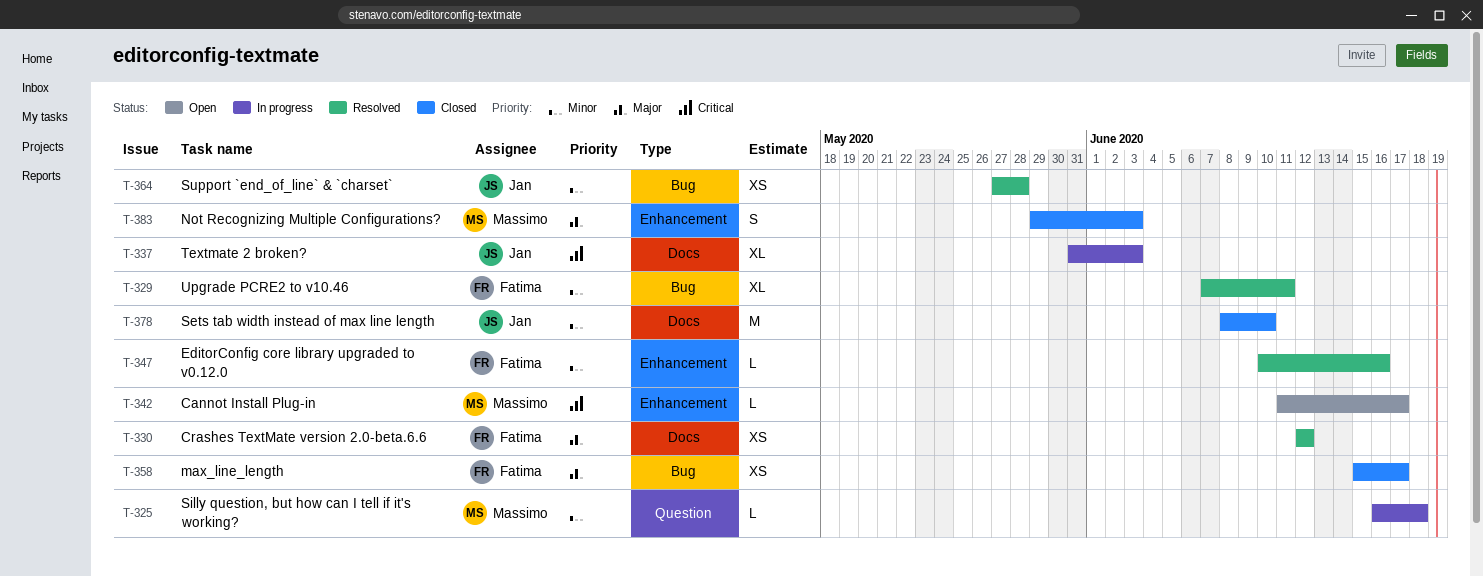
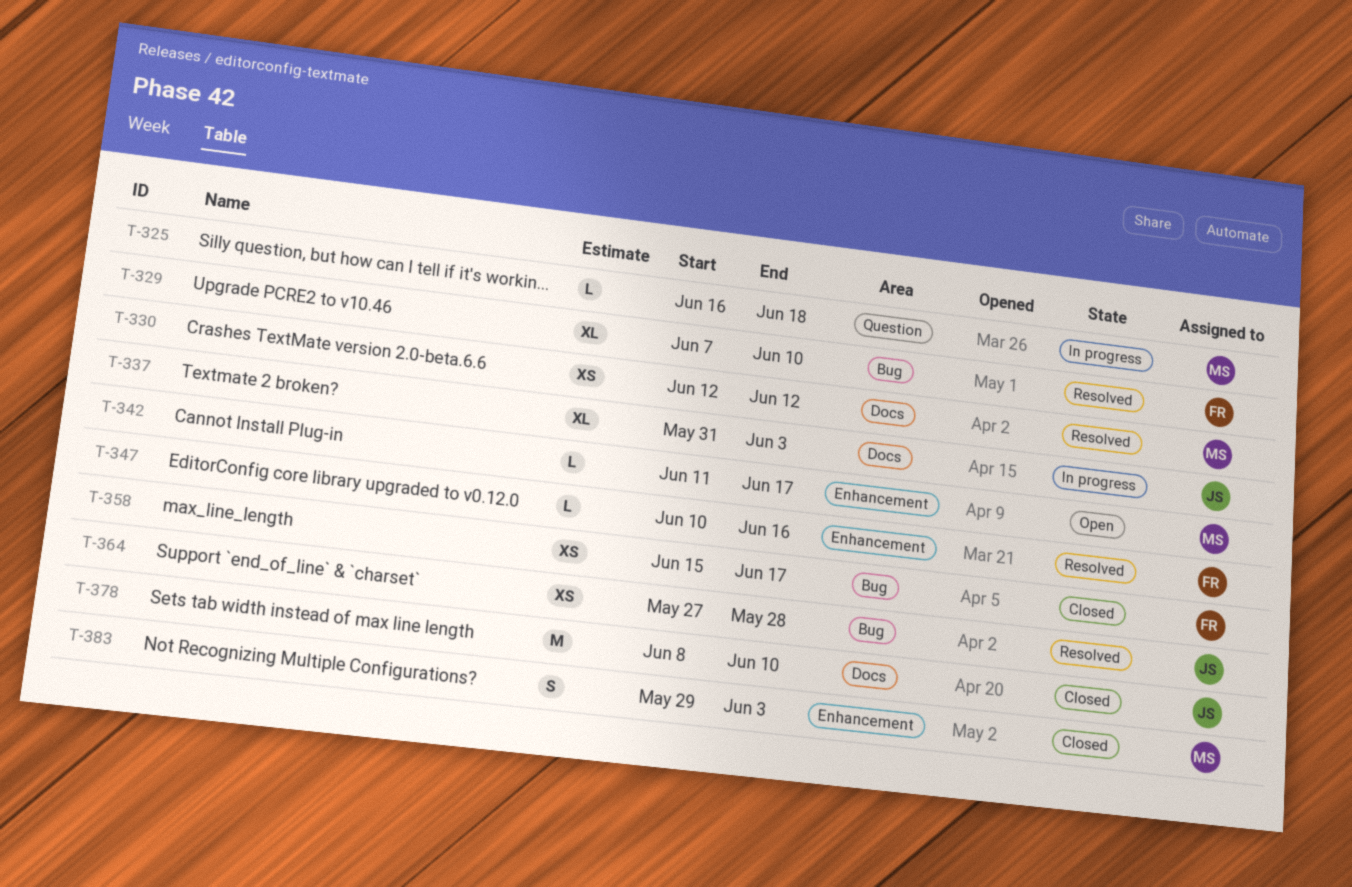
T-329, due: Jun 11 -> Jun 10
T-330, owner: Fatima -> Massimo

